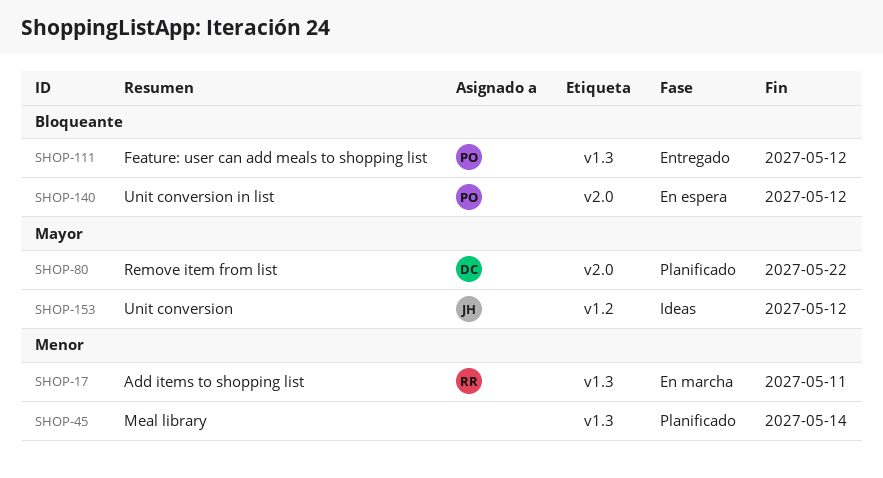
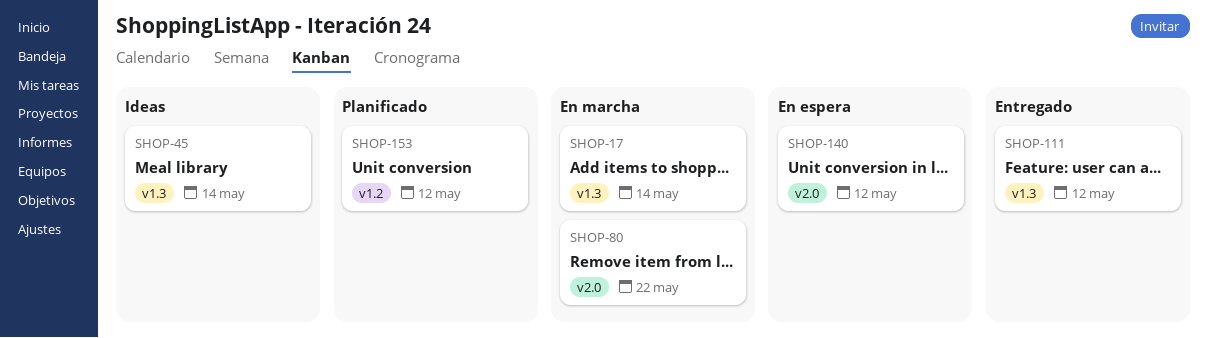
SHOP-17, due: May 11 -> May 14
SHOP-45, status: Planificado -> Ideas
SHOP-80, status: Planificado -> En marcha
SHOP-153, status: Ideas -> Planificado

